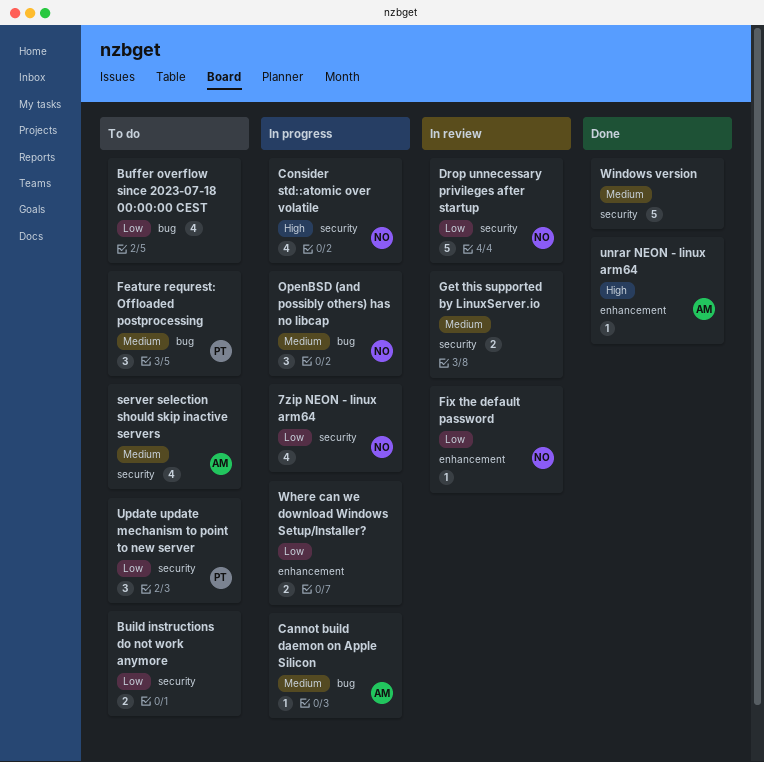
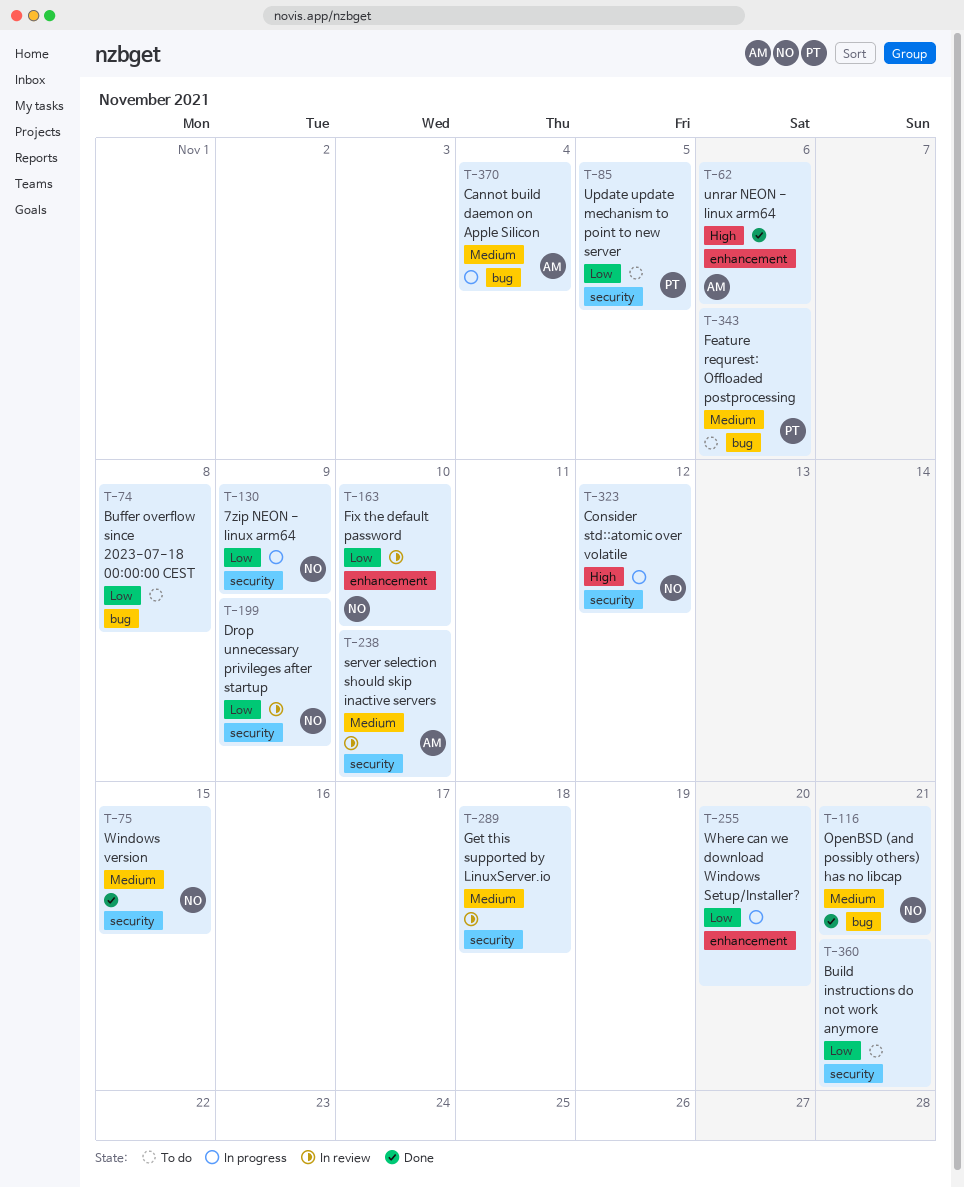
OpenBSD (and possibly others) has no libcap, status: In progress -> Done
server selection should skip inactive servers, status: To do -> In review
Windows version, owner: none -> NO

